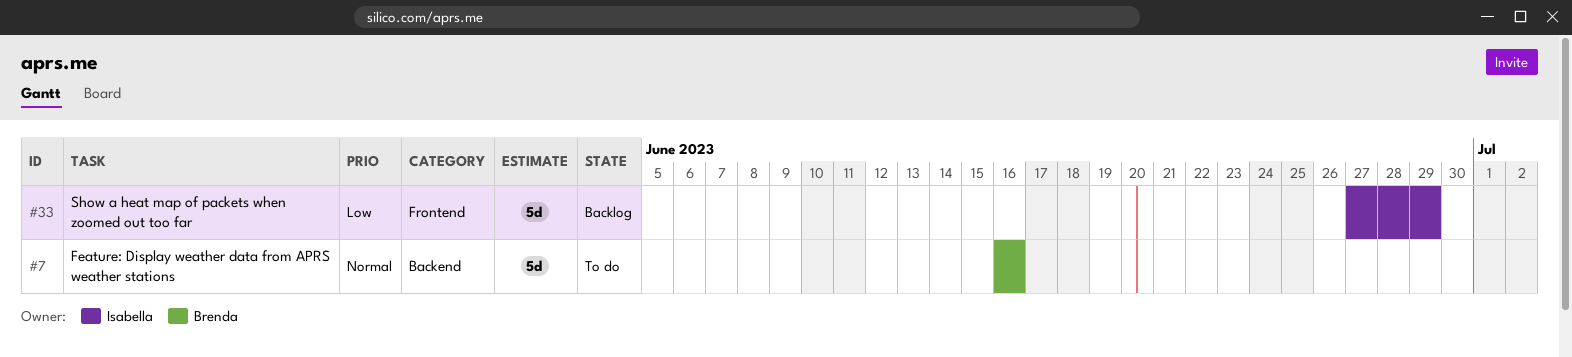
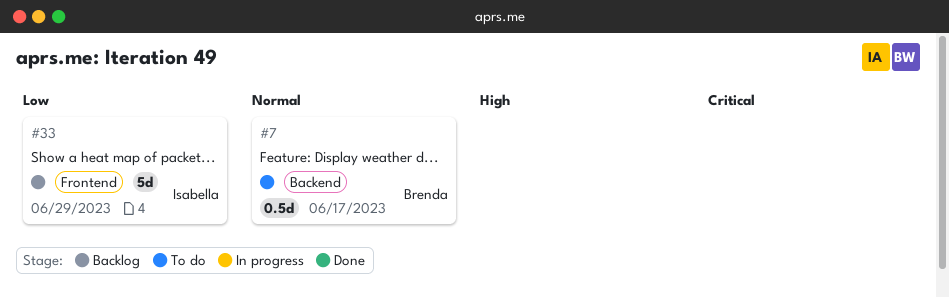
#7, estimate: 5d -> 0.5d
#7, due: Jun 16 -> Jun 17

